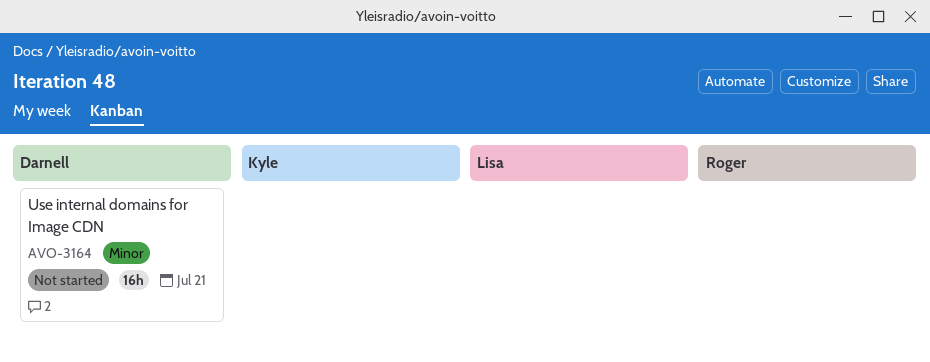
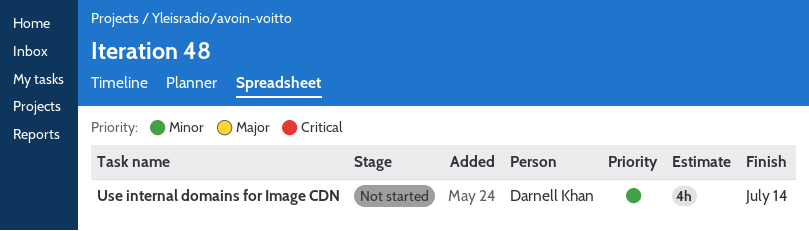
Use internal domains for Image CDN, estimate: 16h -> 4h
Use internal domains for Image CDN, due: Jul 21 -> Jul 14

